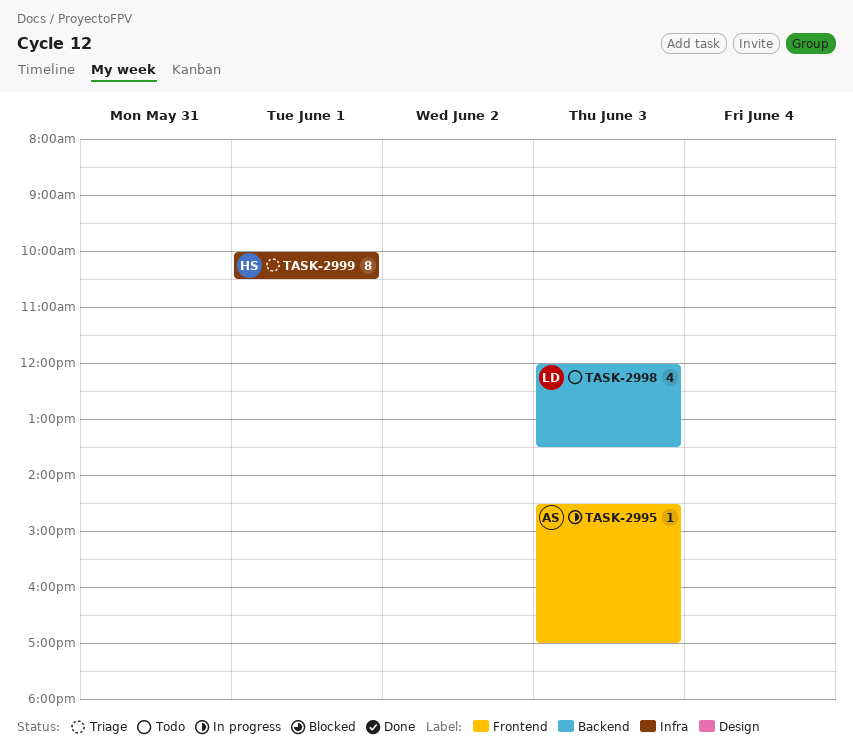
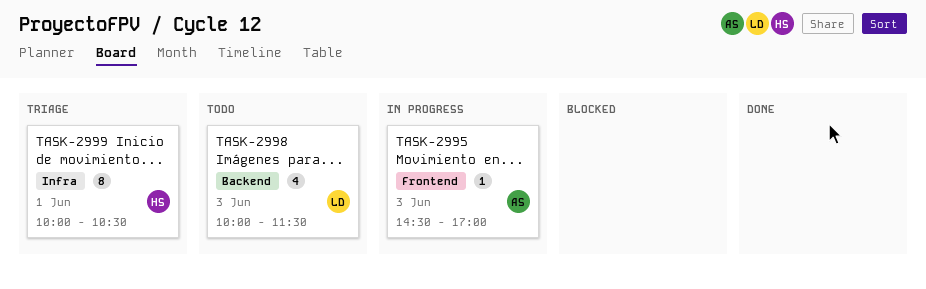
TASK-2998, begins: 12:00 -> 10:00
TASK-2998, ends: 13:30 -> 11:30

